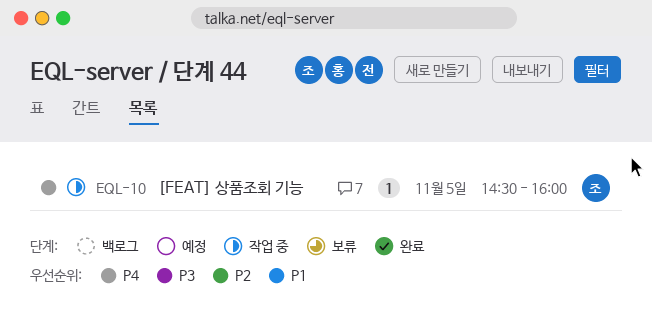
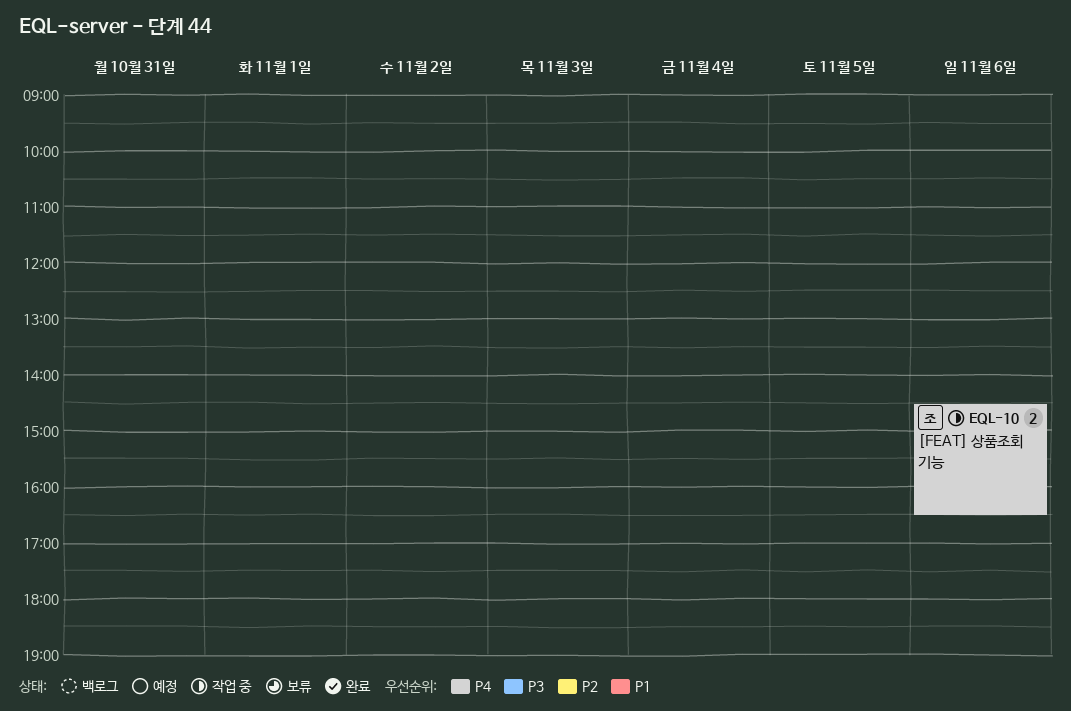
EQL-10, estimate: 1 -> 2
EQL-10, day: Nov 5 -> Nov 6
EQL-10, ends: 16:00 -> 16:30

